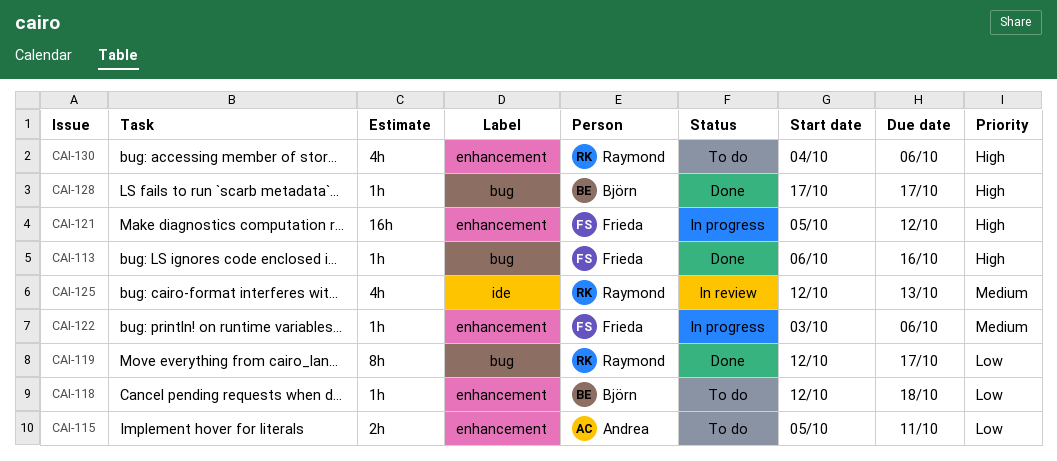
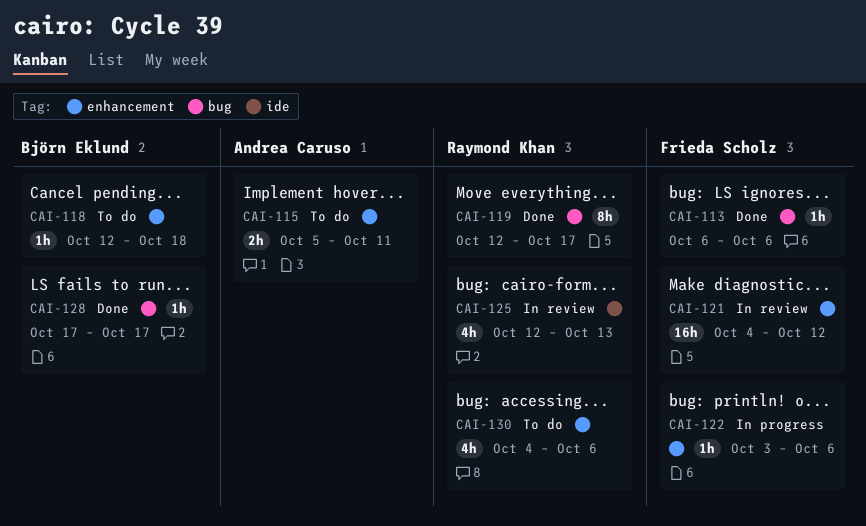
CAI-113, due: Oct 16 -> Oct 6
CAI-121, status: In progress -> In review
CAI-121, start: Oct 5 -> Oct 4

